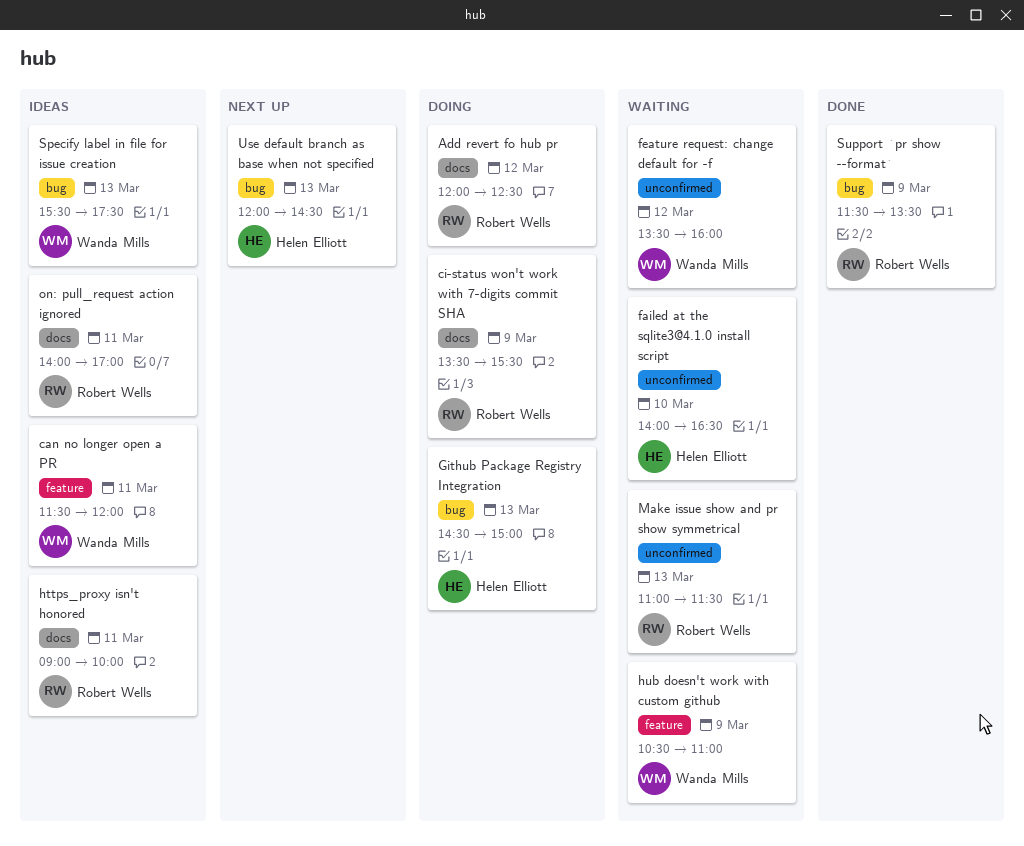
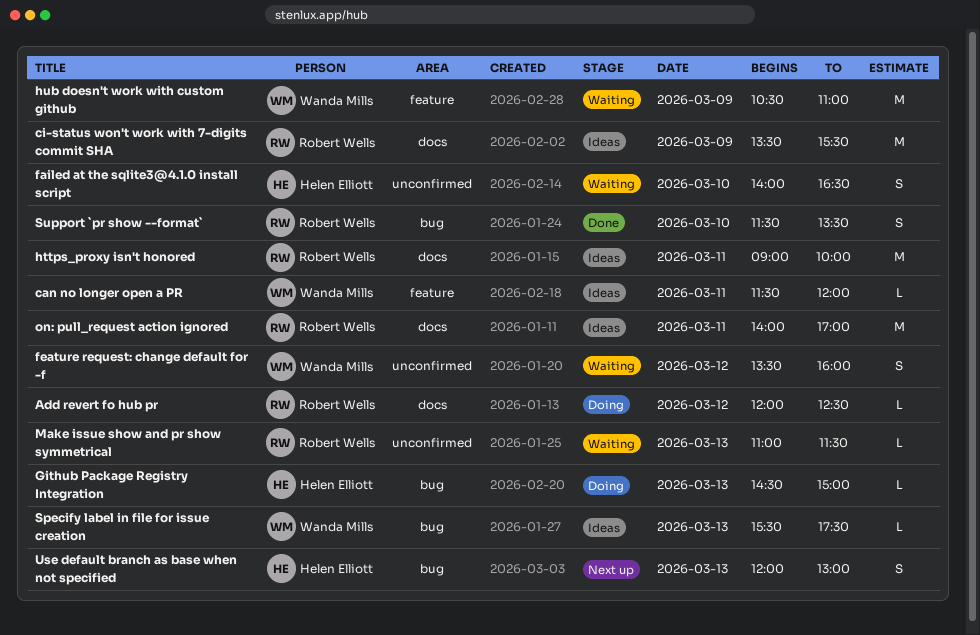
ci-status won't work with 7-digits commit SHA, status: Doing -> Ideas
Support `pr show --format`, day: Mar 9 -> Mar 10
Use default branch as base when not specified, ends: 14:30 -> 13:00

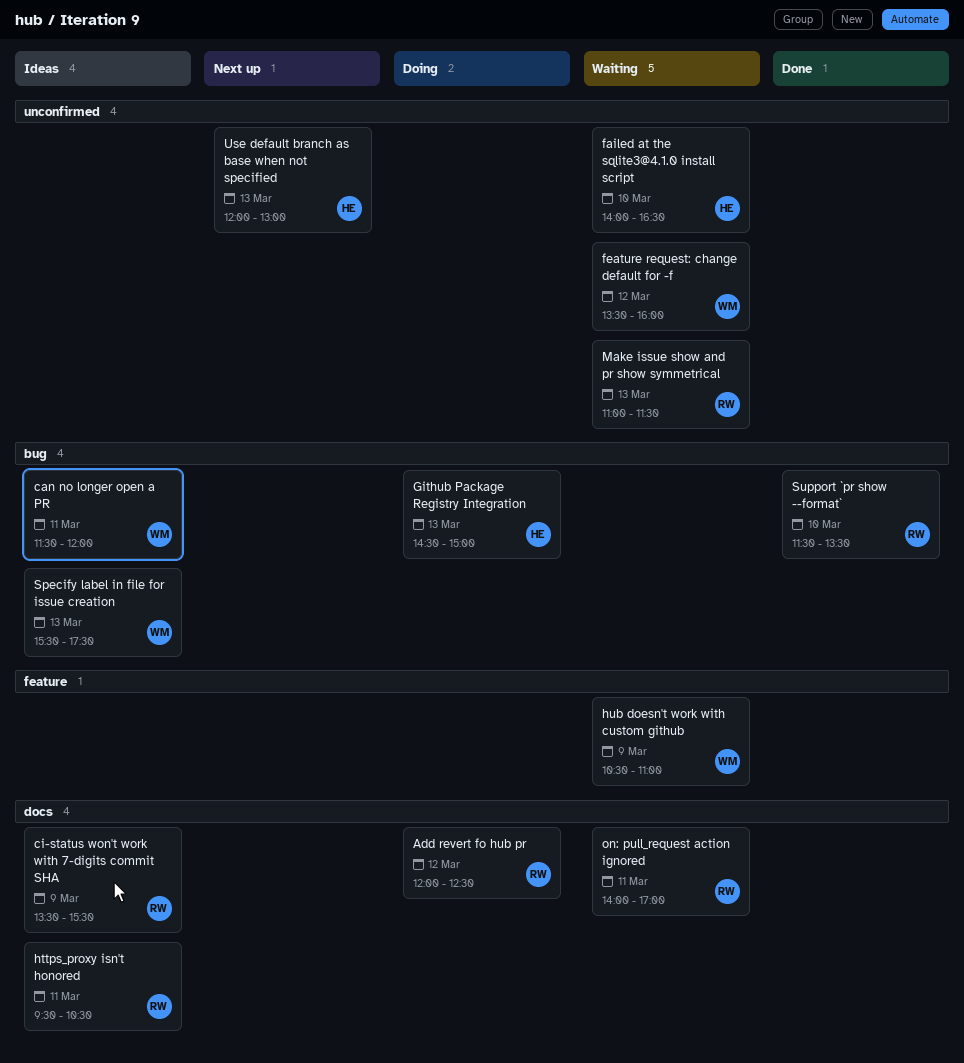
can no longer open a PR, label: feature -> bug
https_proxy isn't honored, begins: 09:00 -> 09:30
https_proxy isn't honored, ends: 10:00 -> 10:30
on: pull_request action ignored, status: Ideas -> Waiting
Use default branch as base when not specified, label: bug -> unconfirmed

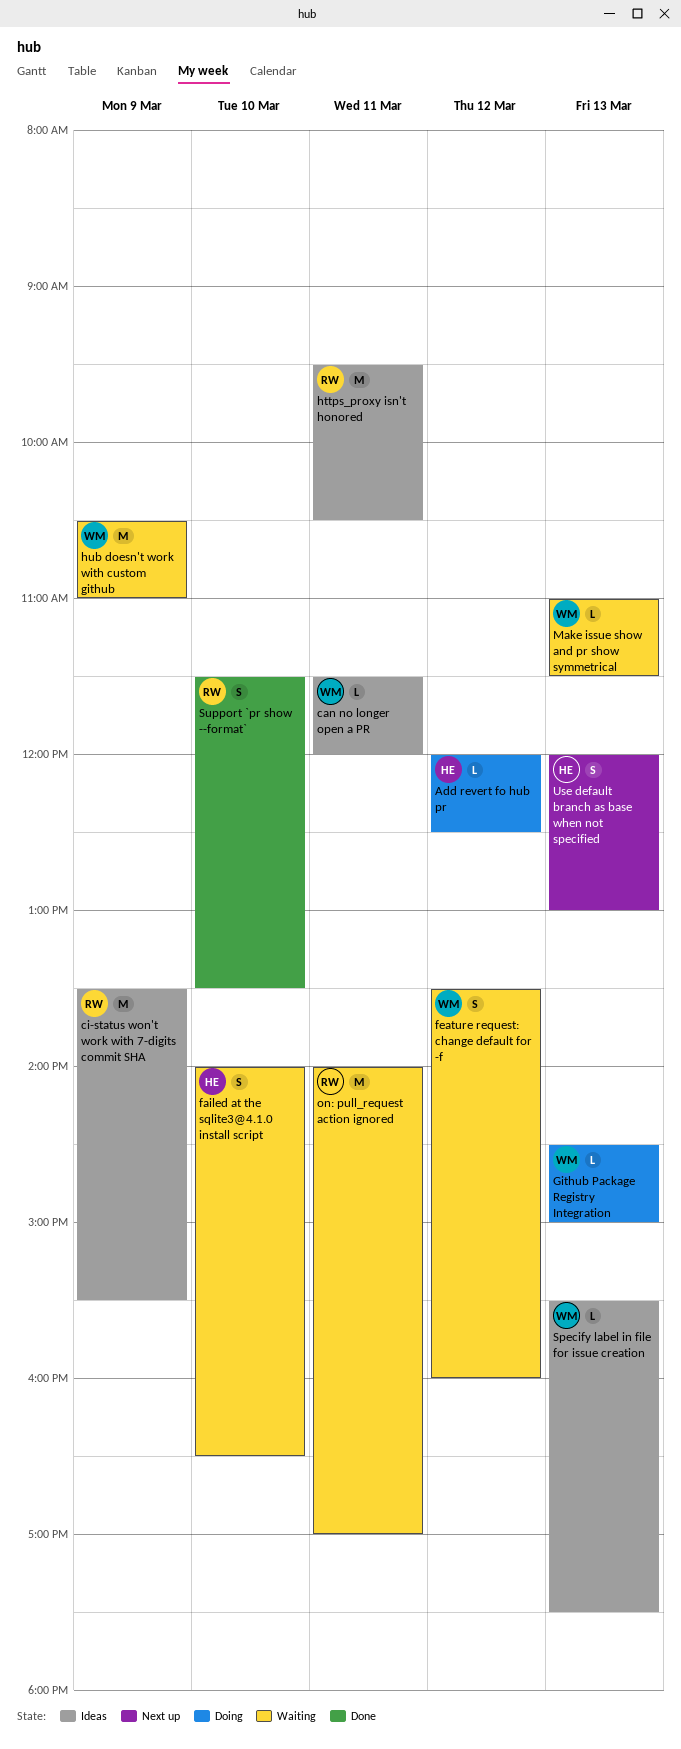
Add revert fo hub pr, owner: RW -> HE
Github Package Registry Integration, owner: HE -> WM
Make issue show and pr show symmetrical, owner: RW -> WM

